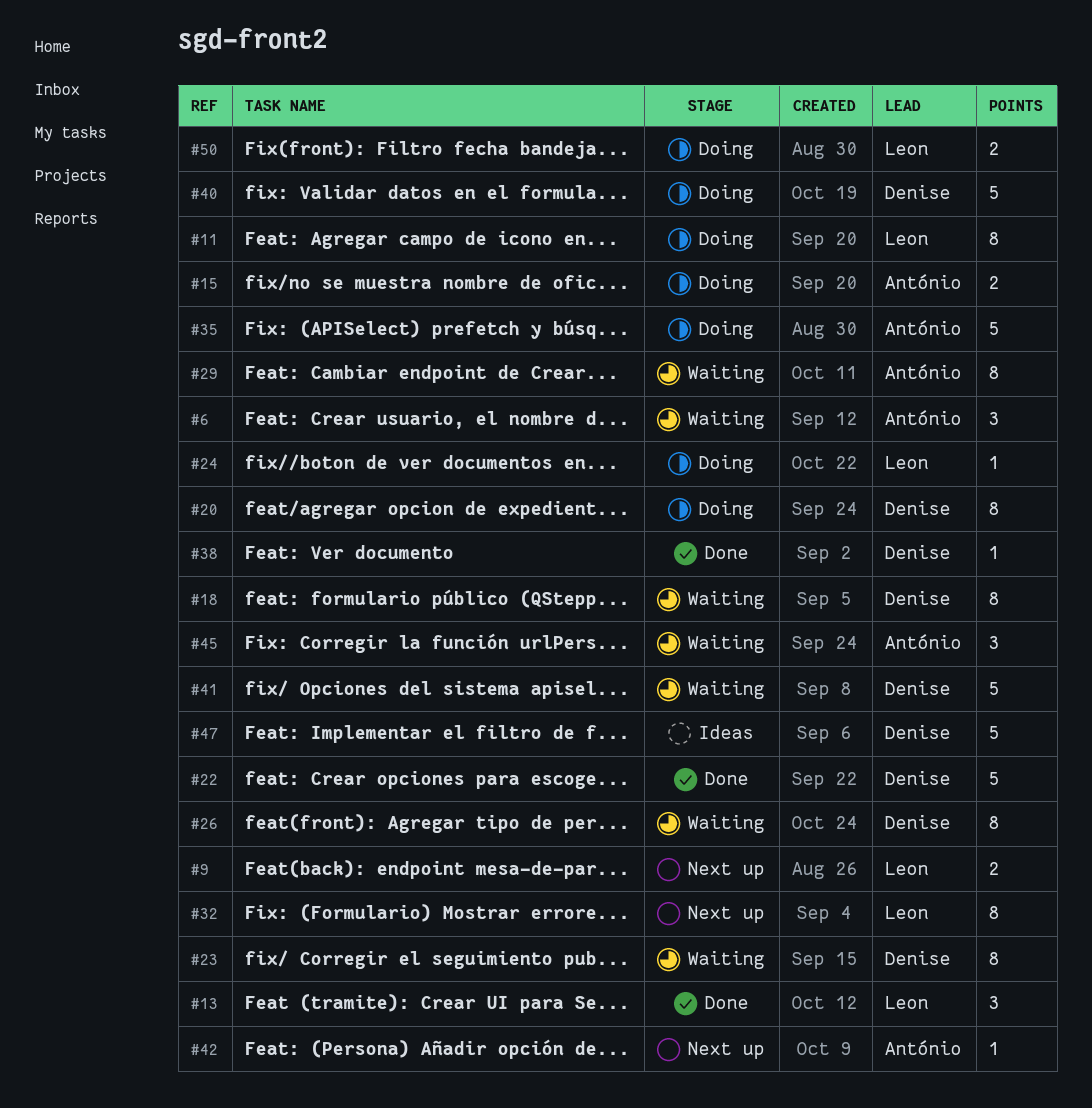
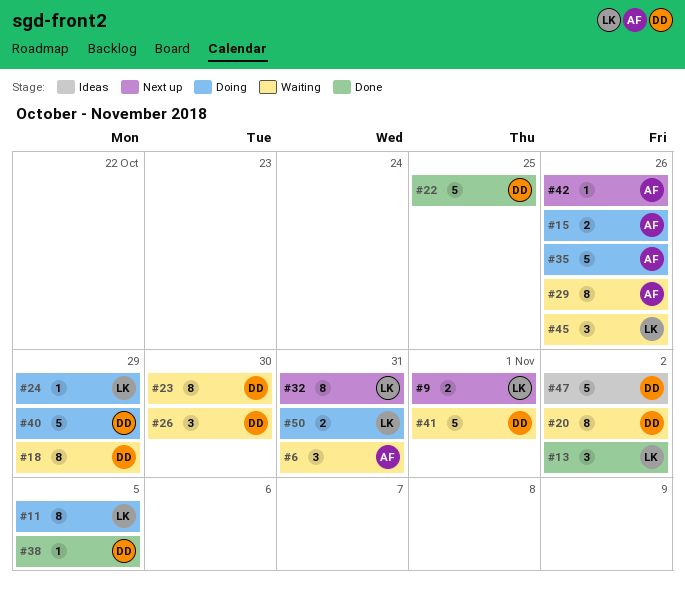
#20, status: Doing -> Waiting
#26, estimate: 8 -> 3
#45, owner: António -> Leon

